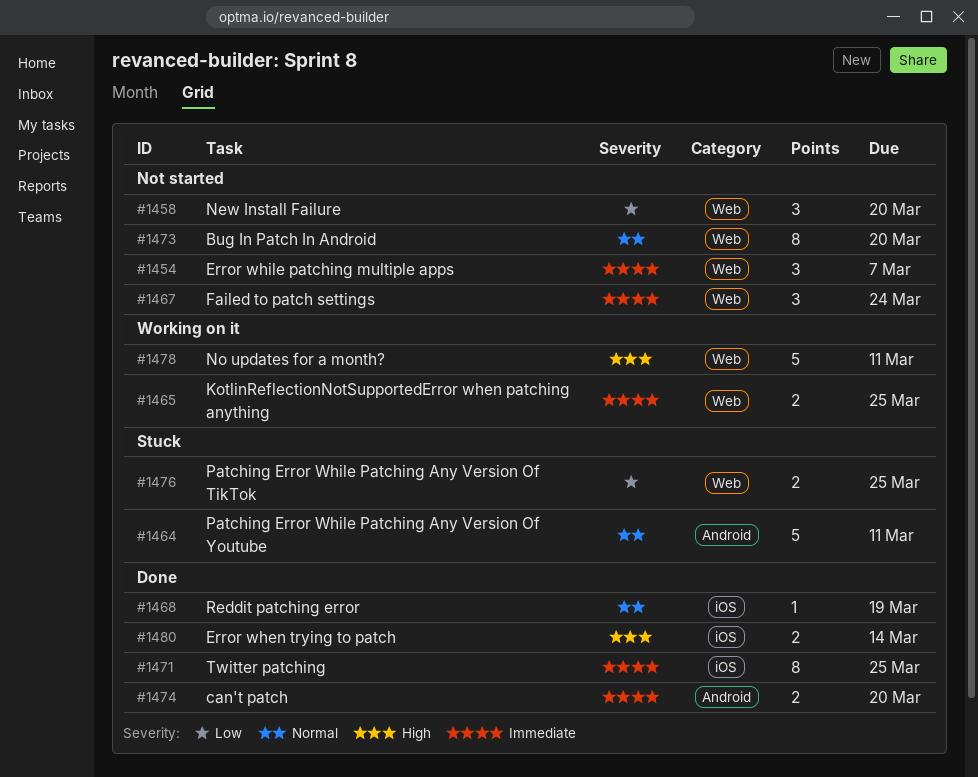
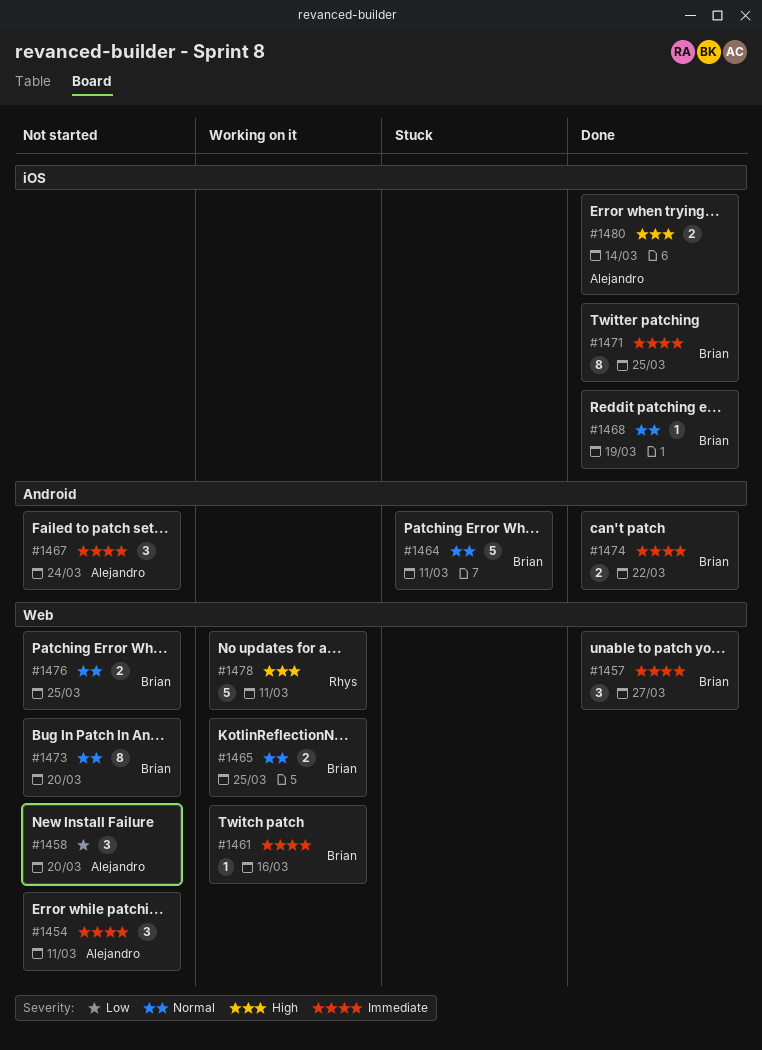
#1454, due: Mar 7 -> Mar 11
#1457: none -> present
#1461: none -> present
#1465, priority: Immediate -> Normal
#1467, label: Web -> Android
#1474, due: Mar 20 -> Mar 22
#1476, status: Stuck -> Not started
#1476, priority: Low -> Normal

